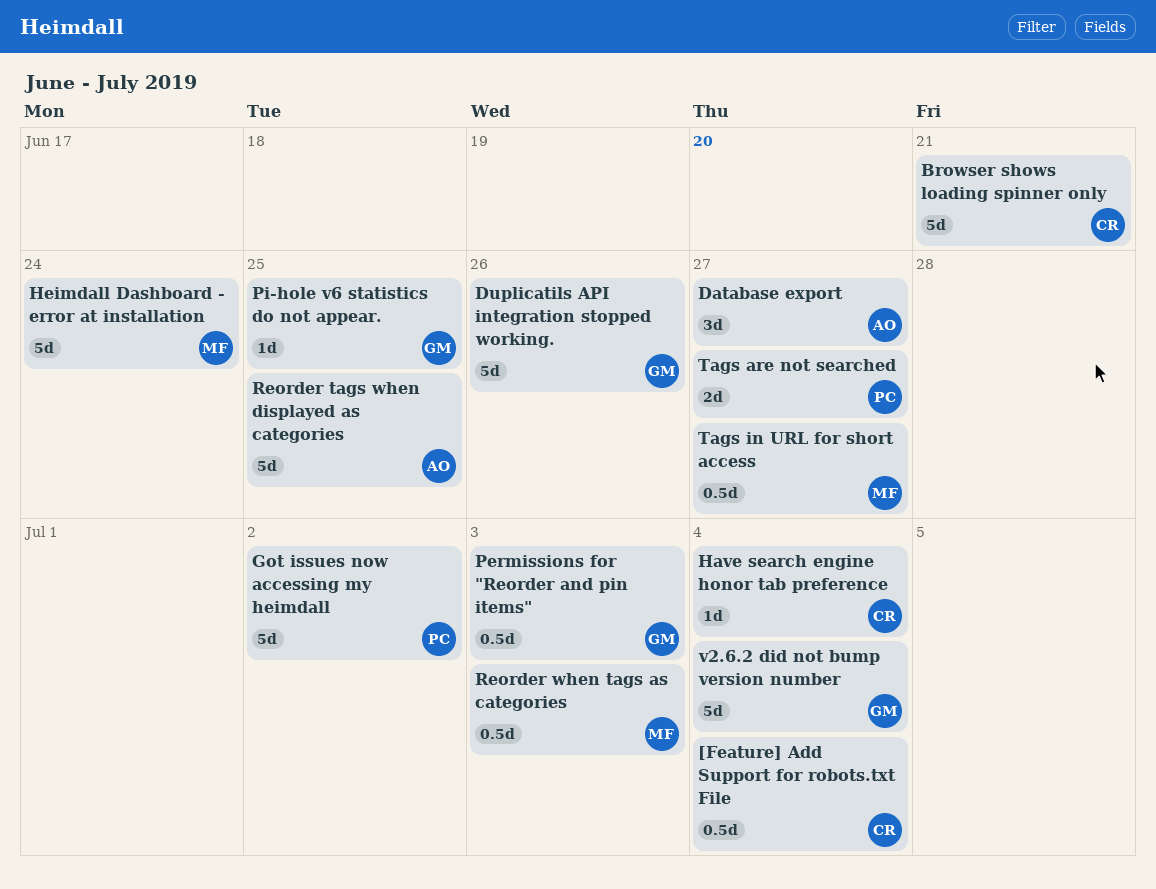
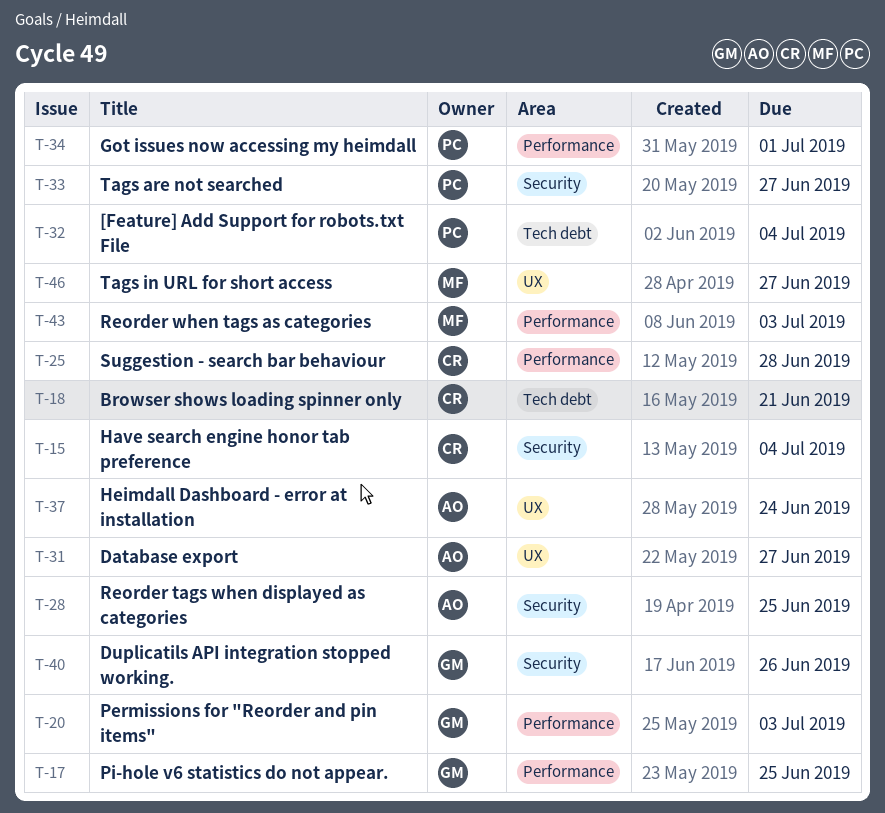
[Feature] Add Support for robots.txt File, owner: CR -> PC
Got issues now accessing my heimdall, due: Jul 2 -> Jul 1
Heimdall Dashboard - error at installation, owner: MF -> AO
Suggestion - search bar behaviour: none -> present
v2.6.2 did not bump version number: present -> none

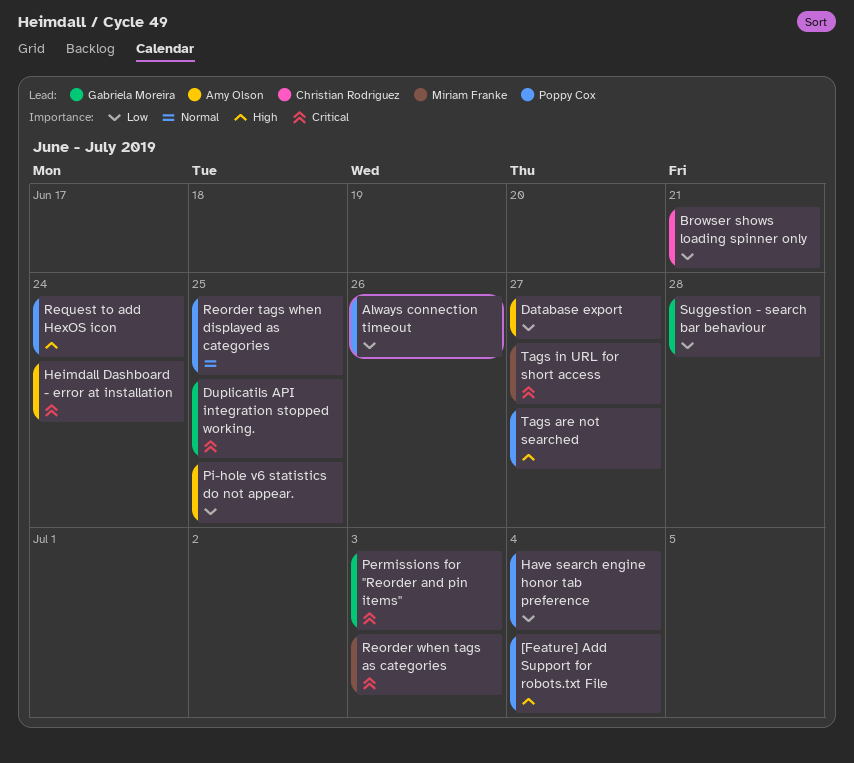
Always connection timeout: none -> present
Duplicatils API integration stopped working., due: Jun 26 -> Jun 25
Got issues now accessing my heimdall: present -> none
Have search engine honor tab preference, owner: Christian Rodriguez -> Poppy Cox
Pi-hole v6 statistics do not appear., owner: Gabriela Moreira -> Amy Olson
Reorder tags when displayed as categories, owner: Amy Olson -> Poppy Cox
Request to add HexOS icon: none -> present
Suggestion - search bar behaviour, owner: Christian Rodriguez -> Gabriela Moreira

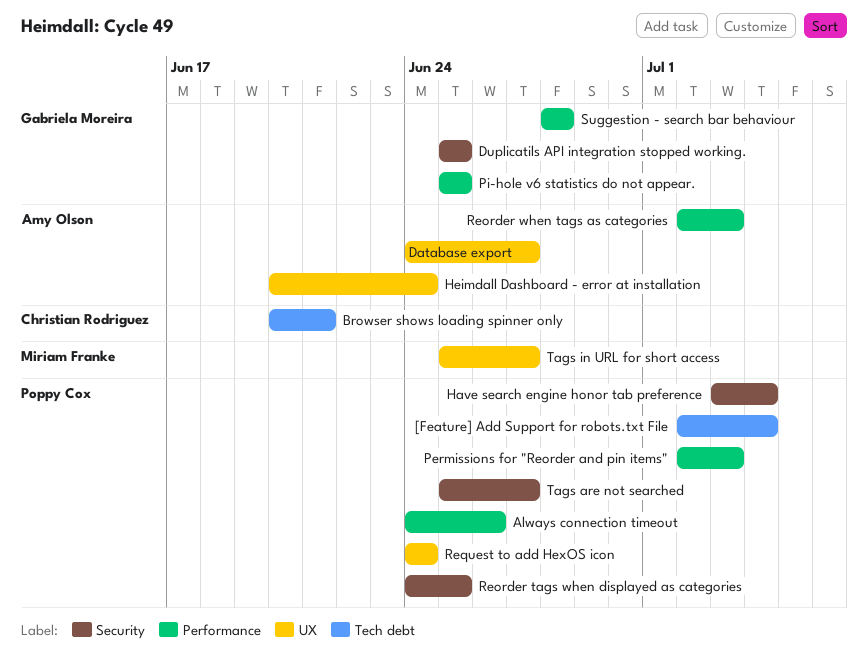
Permissions for "Reorder and pin items", owner: Gabriela Moreira -> Poppy Cox
Pi-hole v6 statistics do not appear., owner: Amy Olson -> Gabriela Moreira
Reorder when tags as categories, owner: Miriam Franke -> Amy Olson

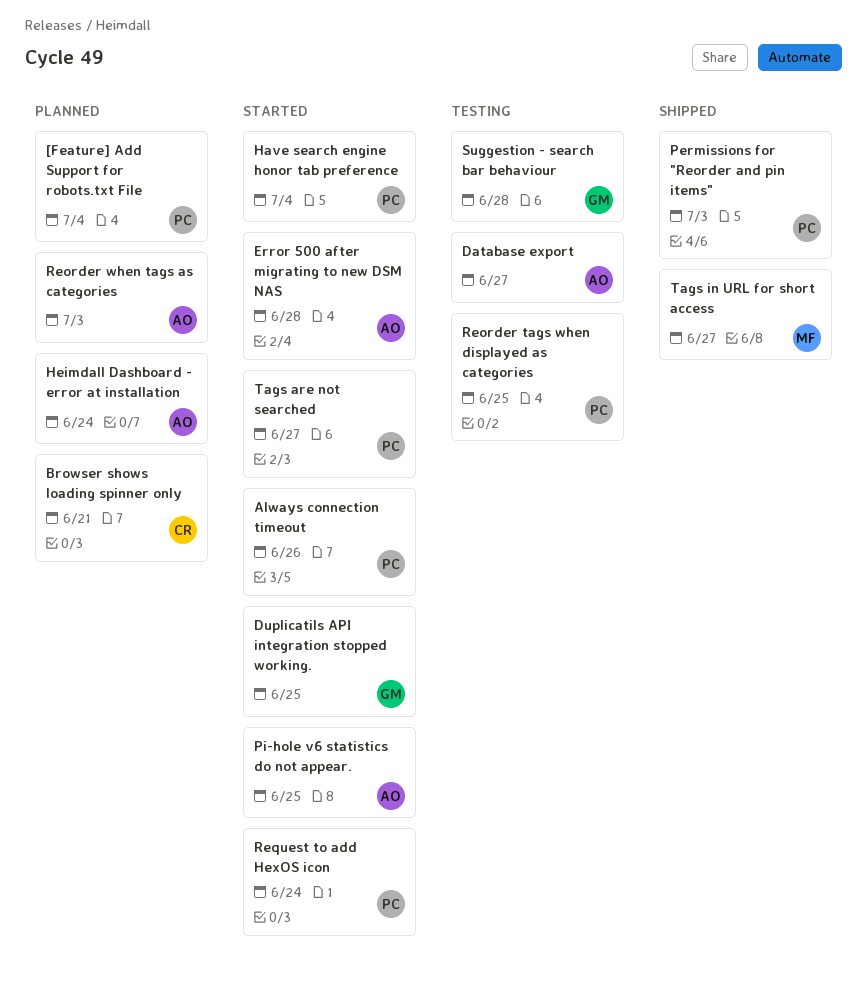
Error 500 after migrating to new DSM NAS: none -> present
Pi-hole v6 statistics do not appear., owner: Gabriela Moreira -> Amy Olson

